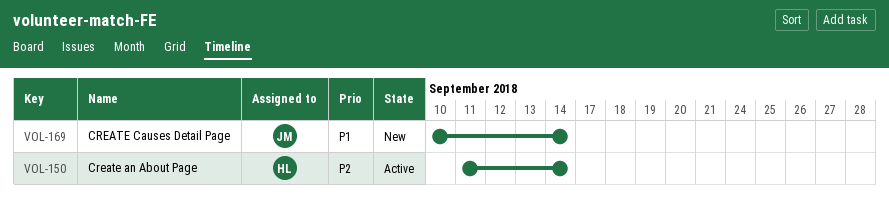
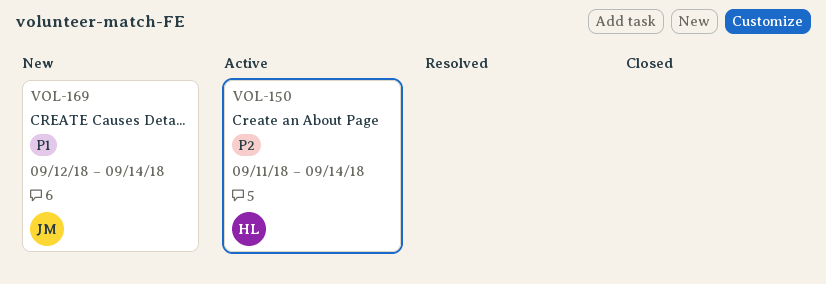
VOL-169, start: Sep 10 -> Sep 12

